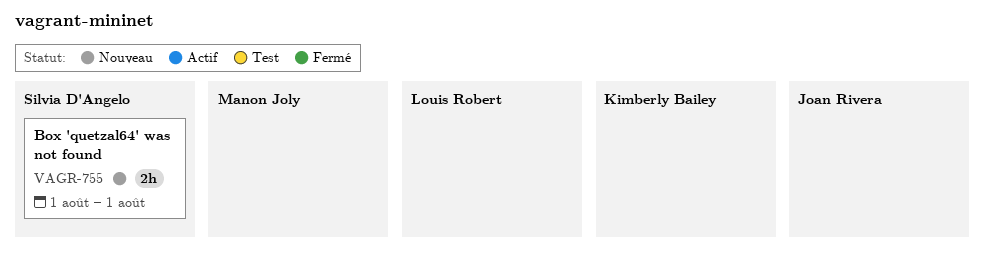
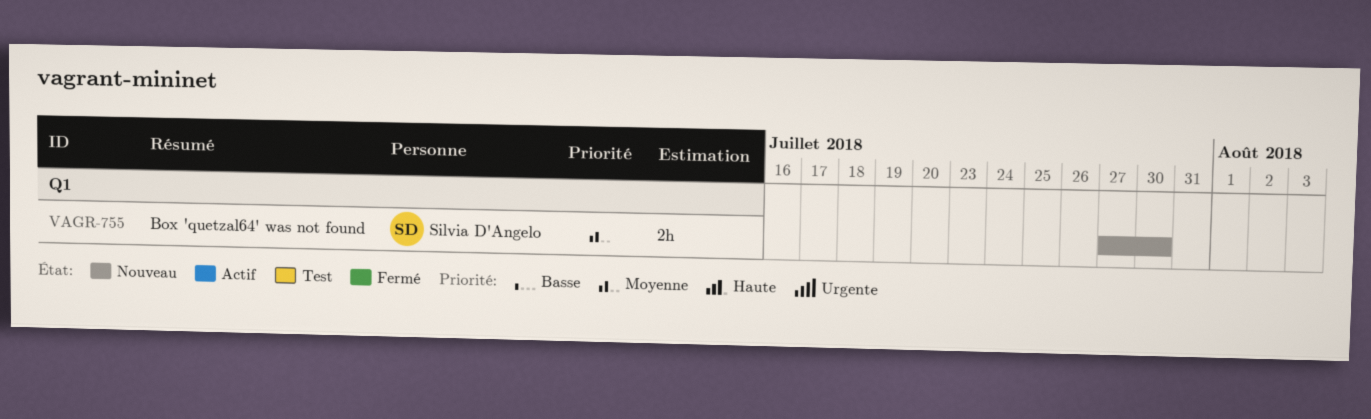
VAGR-755, start: Aug 1 -> Jul 27
VAGR-755, due: Aug 1 -> Jul 30

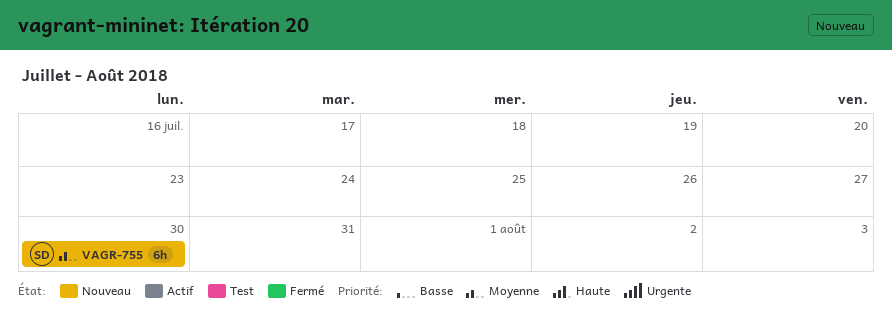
VAGR-755, estimate: 2h -> 6h
VAGR-755, start: Jul 27 -> Jul 30

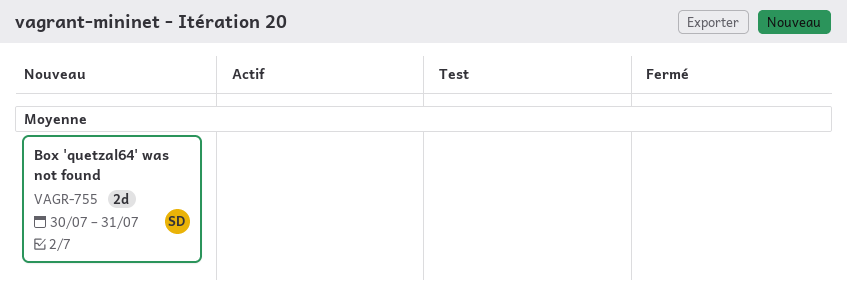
VAGR-755, estimate: 6h -> 2d
VAGR-755, due: Jul 30 -> Jul 31

